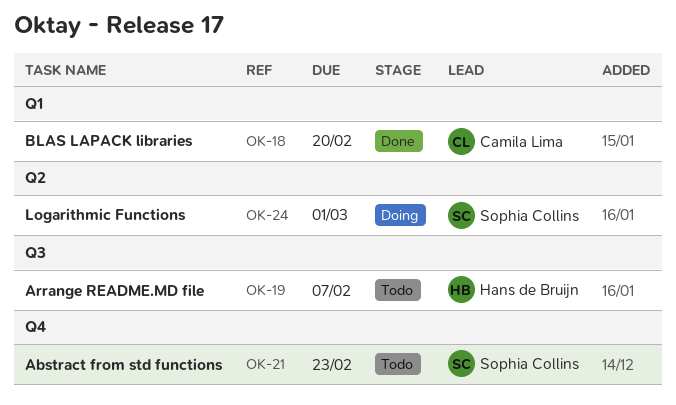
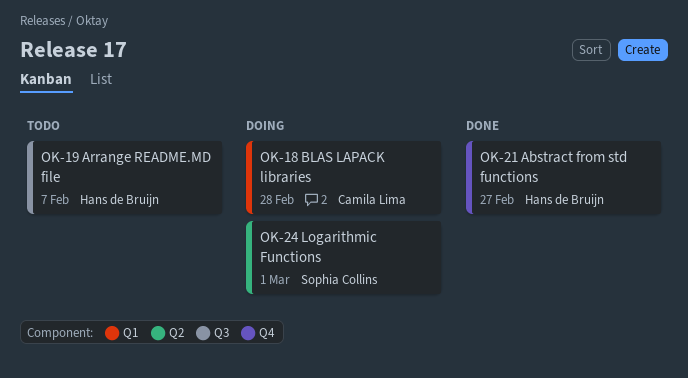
OK-18, status: Done -> Doing
OK-18, due: Feb 20 -> Feb 28
OK-21, status: Todo -> Done
OK-21, owner: Sophia Collins -> Hans de Bruijn
OK-21, due: Feb 23 -> Feb 27

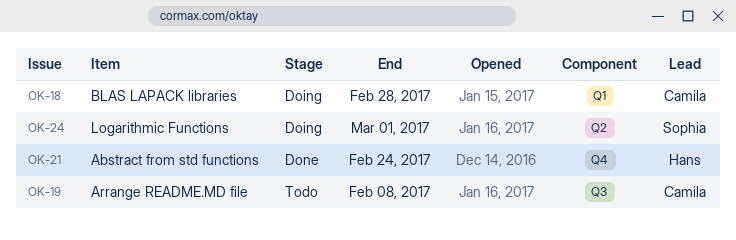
OK-19, owner: Hans de Bruijn -> Camila Lima
OK-19, due: Feb 7 -> Feb 8
OK-21, due: Feb 27 -> Feb 24

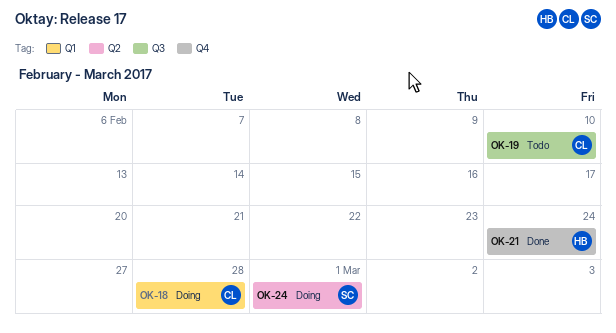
OK-19, due: Feb 8 -> Feb 10

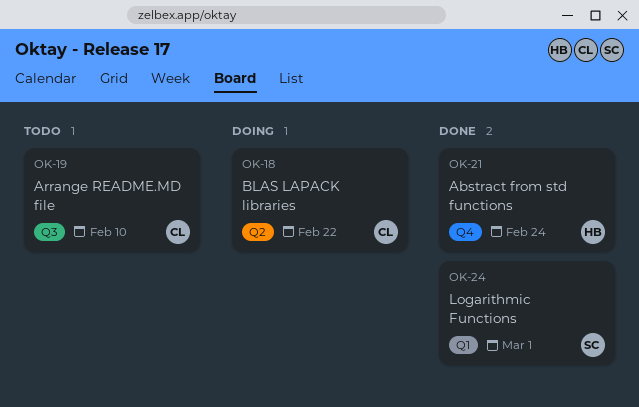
OK-18, label: Q1 -> Q2
OK-18, due: Feb 28 -> Feb 22
OK-24, status: Doing -> Done
OK-24, label: Q2 -> Q1

